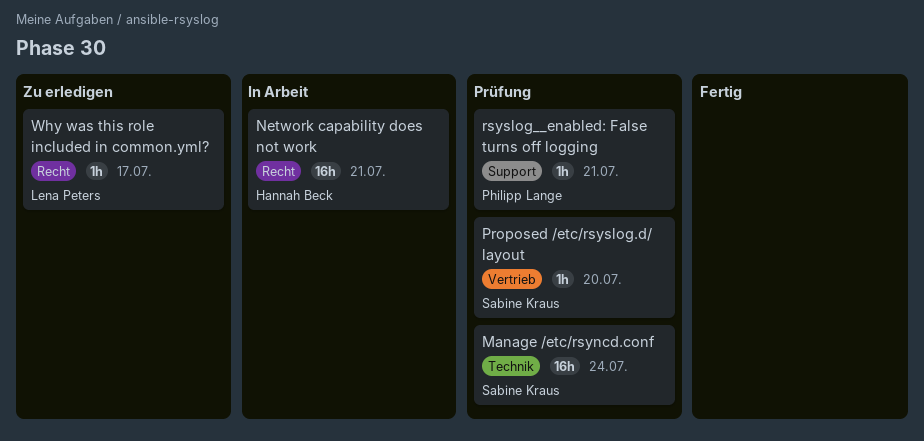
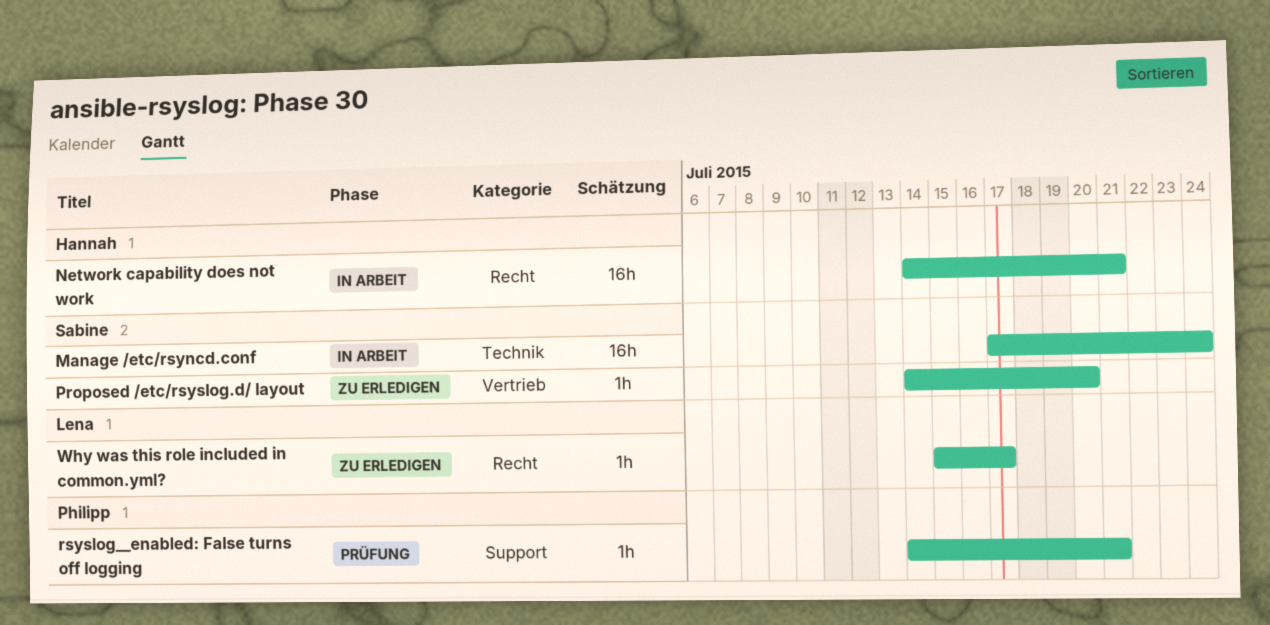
Manage /etc/rsyncd.conf, status: Prüfung -> In Arbeit
Proposed /etc/rsyslog.d/ layout, status: Prüfung -> Zu erledigen

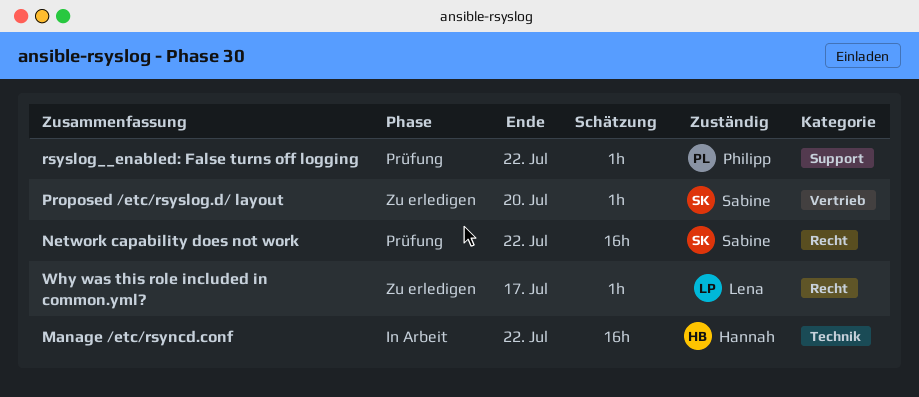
Manage /etc/rsyncd.conf, owner: Sabine -> Hannah
Manage /etc/rsyncd.conf, due: Jul 24 -> Jul 22
Network capability does not work, status: In Arbeit -> Prüfung
Network capability does not work, owner: Hannah -> Sabine
Network capability does not work, due: Jul 21 -> Jul 22
rsyslog__enabled: False turns off logging, due: Jul 21 -> Jul 22

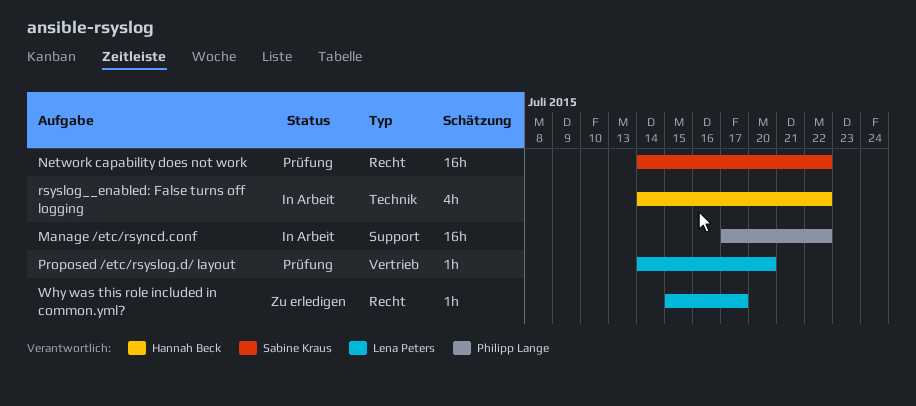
Manage /etc/rsyncd.conf, owner: Hannah Beck -> Philipp Lange
Manage /etc/rsyncd.conf, label: Technik -> Support
Proposed /etc/rsyslog.d/ layout, status: Zu erledigen -> Prüfung
Proposed /etc/rsyslog.d/ layout, owner: Sabine Kraus -> Lena Peters
rsyslog__enabled: False turns off logging, status: Prüfung -> In Arbeit
rsyslog__enabled: False turns off logging, owner: Philipp Lange -> Hannah Beck
rsyslog__enabled: False turns off logging, label: Support -> Technik
rsyslog__enabled: False turns off logging, estimate: 1h -> 4h

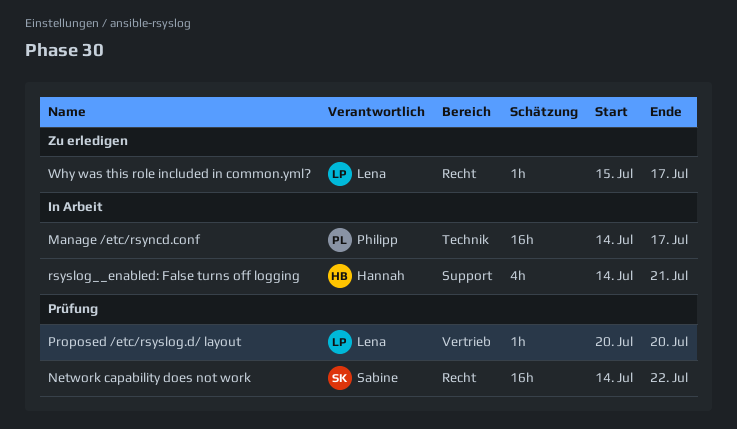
Manage /etc/rsyncd.conf, label: Support -> Technik
Manage /etc/rsyncd.conf, start: Jul 17 -> Jul 14
Manage /etc/rsyncd.conf, due: Jul 22 -> Jul 17
Proposed /etc/rsyslog.d/ layout, start: Jul 14 -> Jul 20
rsyslog__enabled: False turns off logging, label: Technik -> Support
rsyslog__enabled: False turns off logging, due: Jul 22 -> Jul 21

